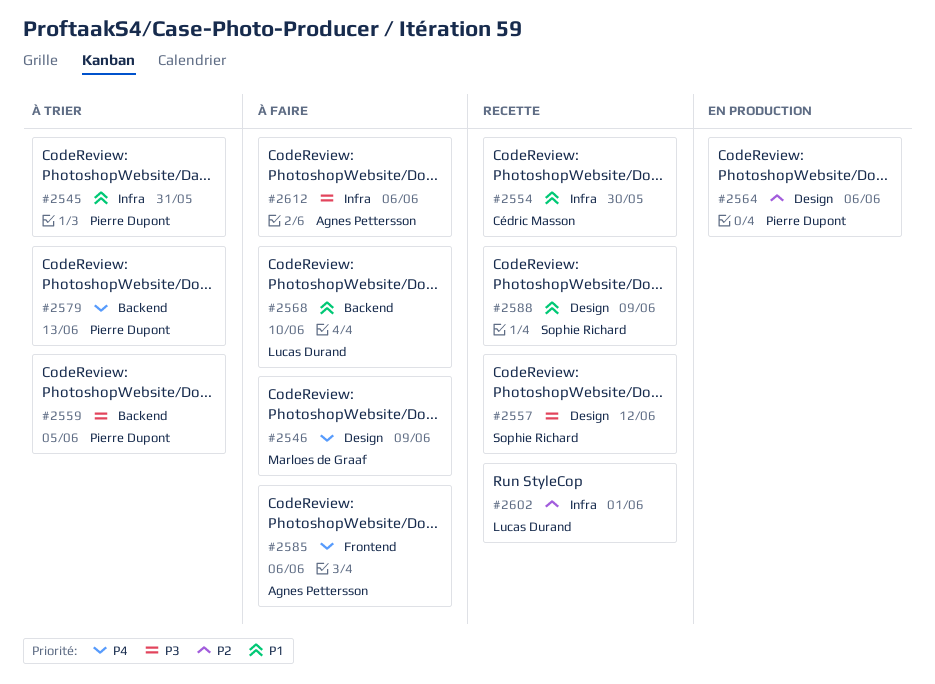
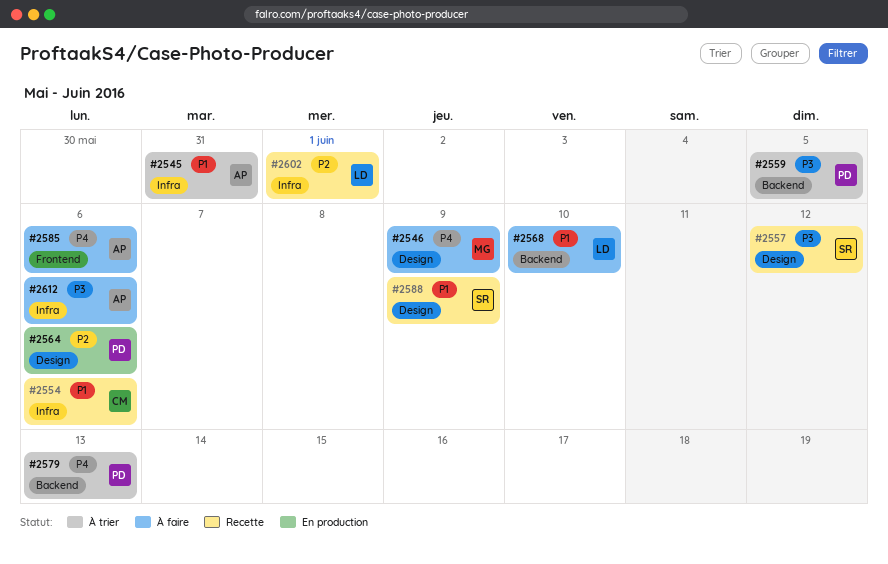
#2545, owner: Pierre Dupont -> Agnes Pettersson
#2554, due: May 30 -> Jun 6

